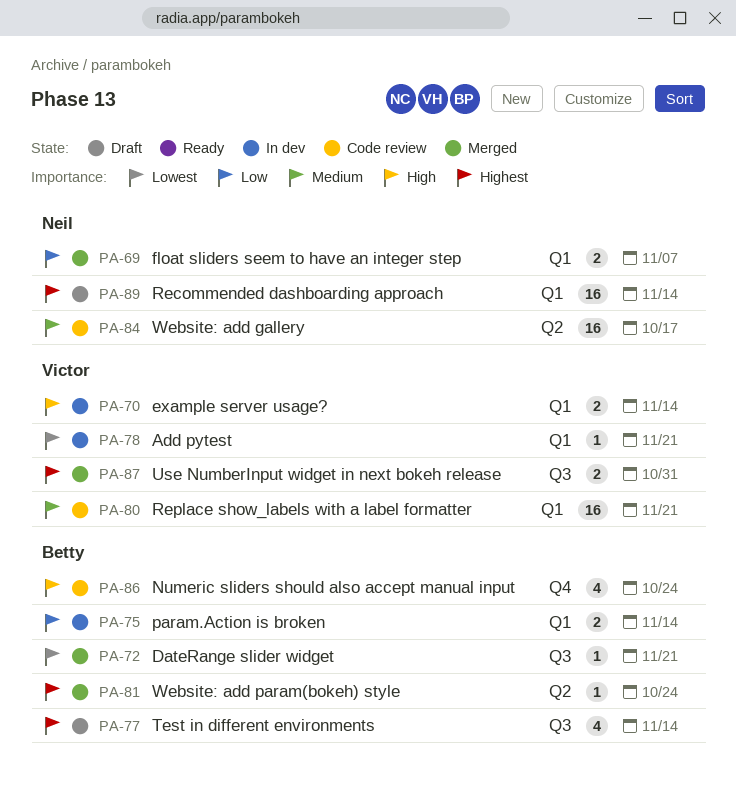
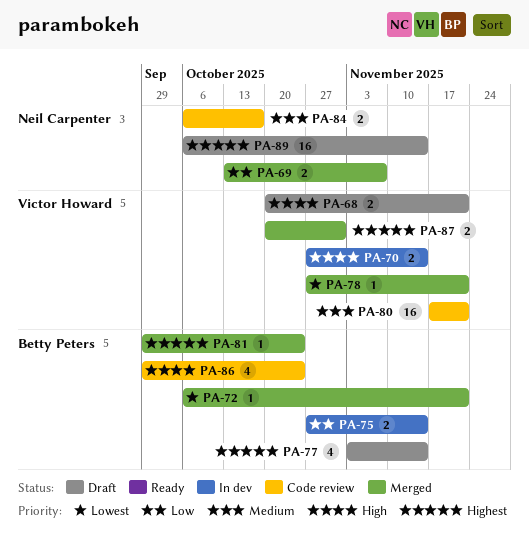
PA-68: none -> present
PA-78, status: In dev -> Merged
PA-84, estimate: 16 -> 2

